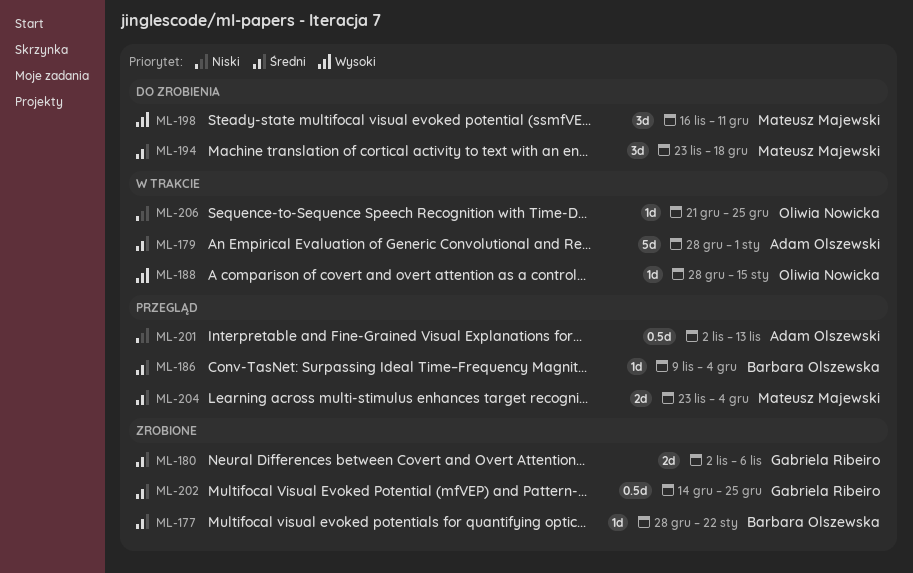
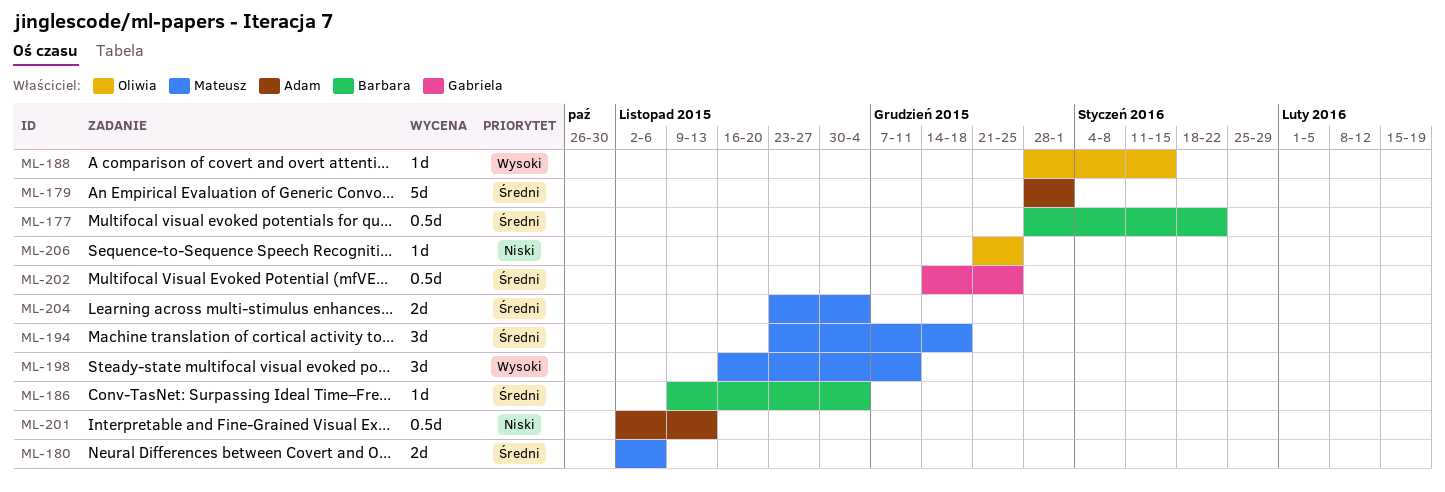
ML-177, estimate: 1d -> 0.5d
ML-180, owner: Gabriela Ribeiro -> Mateusz Majewski

